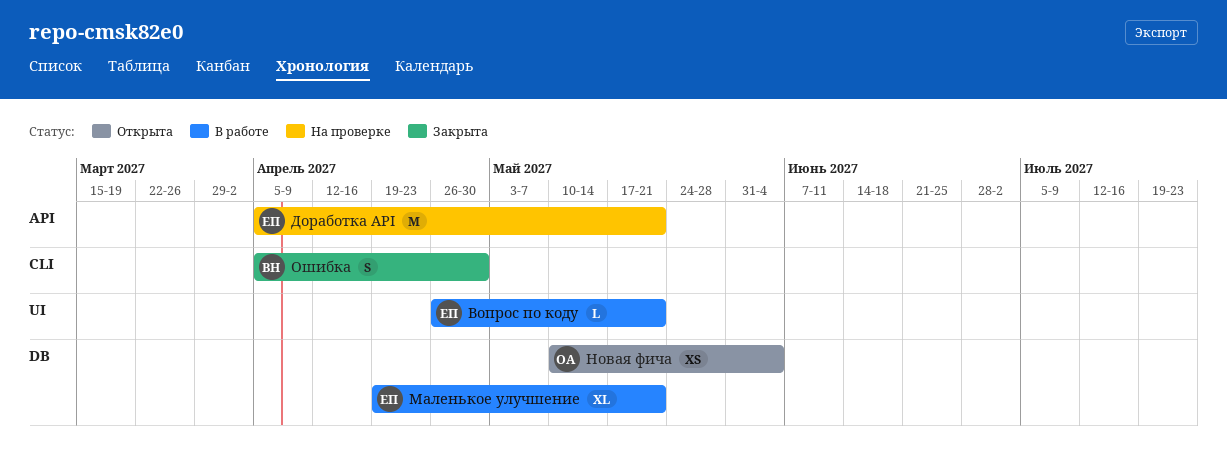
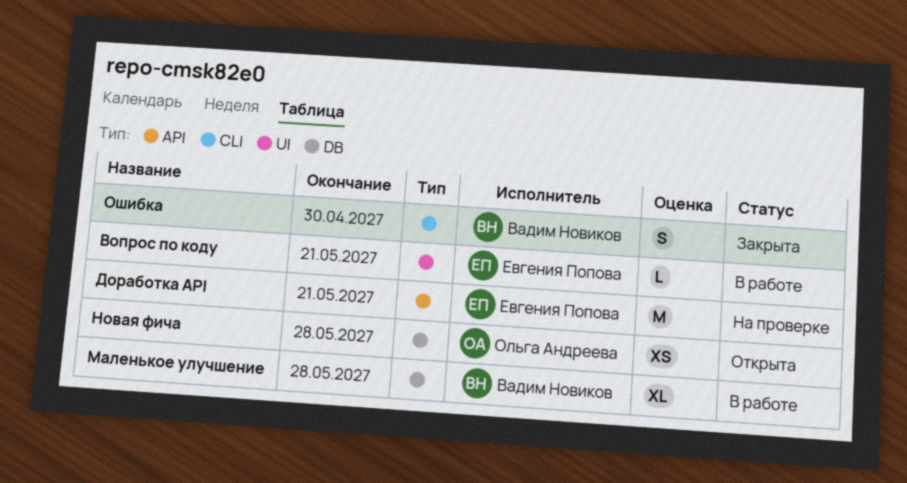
Маленькое улучшение, owner: Евгения Попова -> Вадим Новиков
Маленькое улучшение, due: May 21 -> May 28
Новая фича, due: Jun 4 -> May 28

